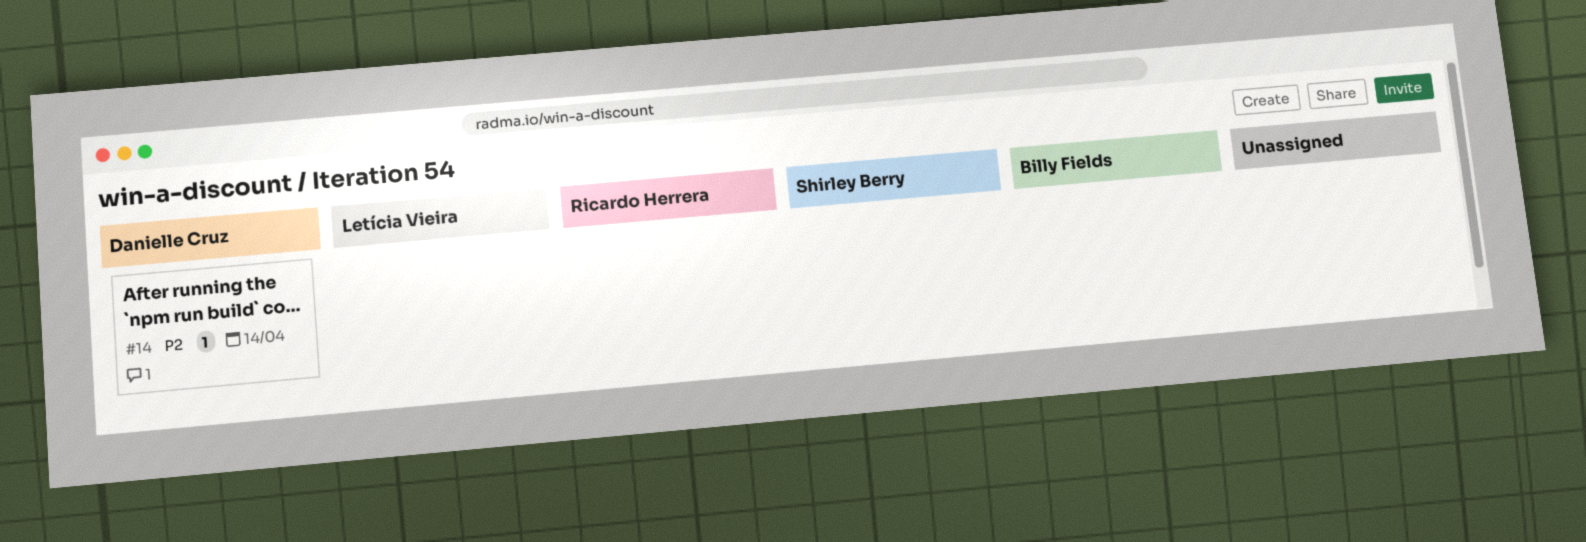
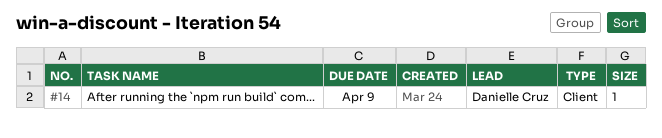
#14, due: Apr 14 -> Apr 9

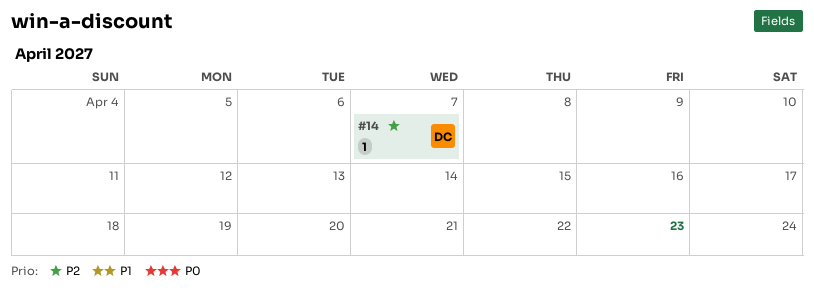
#14, due: Apr 9 -> Apr 7

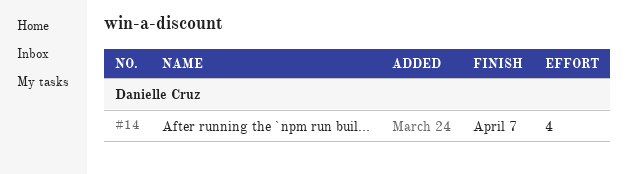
#14, estimate: 1 -> 4

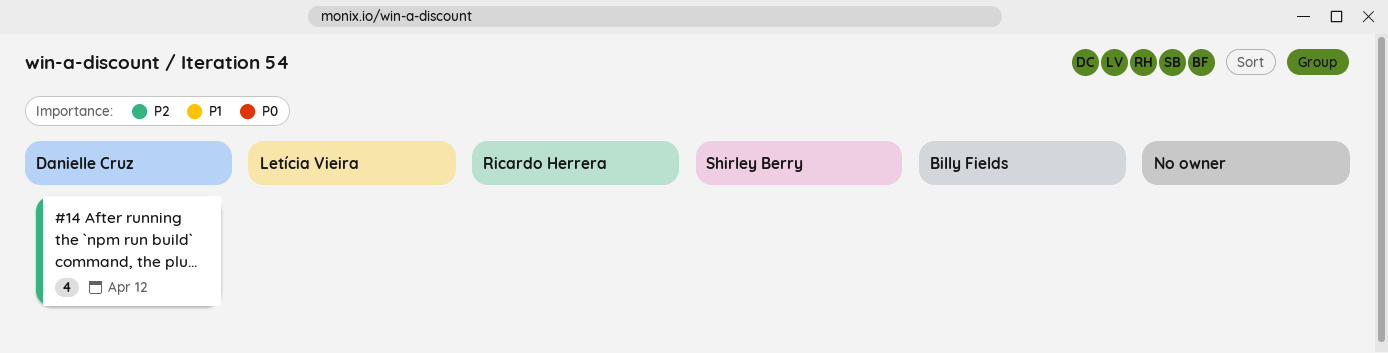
#14, due: Apr 7 -> Apr 12

